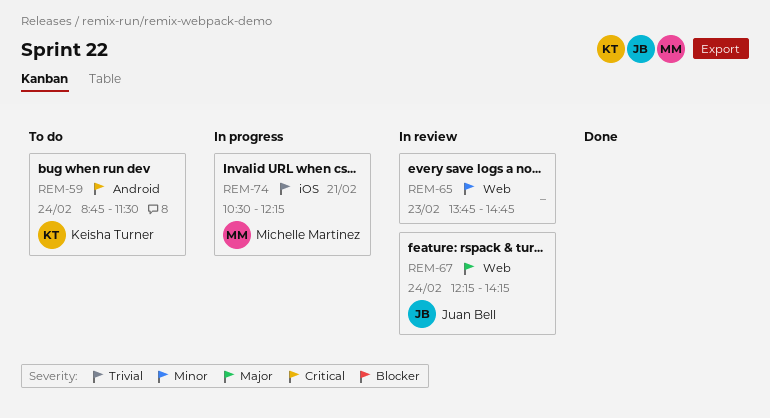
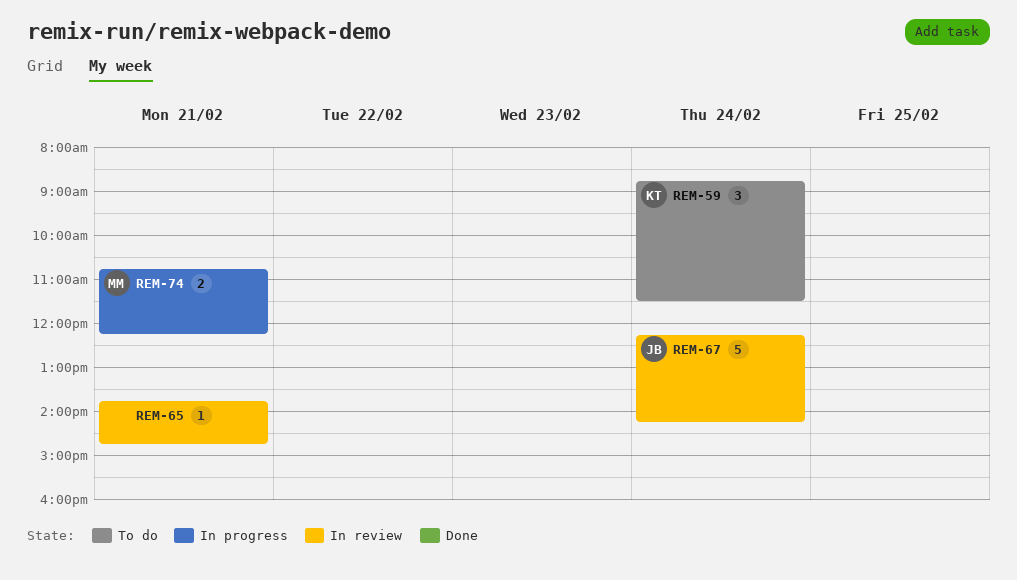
REM-65, day: Feb 23 -> Feb 21
REM-74, begins: 10:30 -> 10:45

